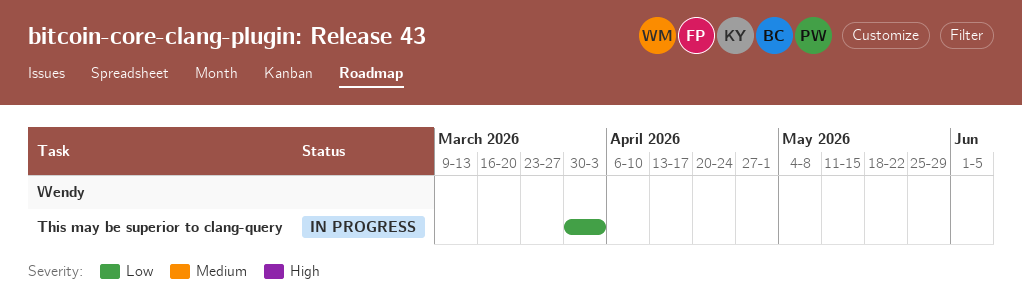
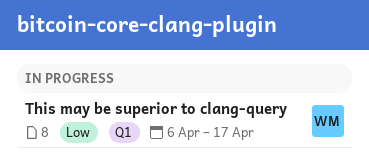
This may be superior to clang-query, start: Mar 30 -> Apr 6
This may be superior to clang-query, due: Apr 3 -> Apr 17

